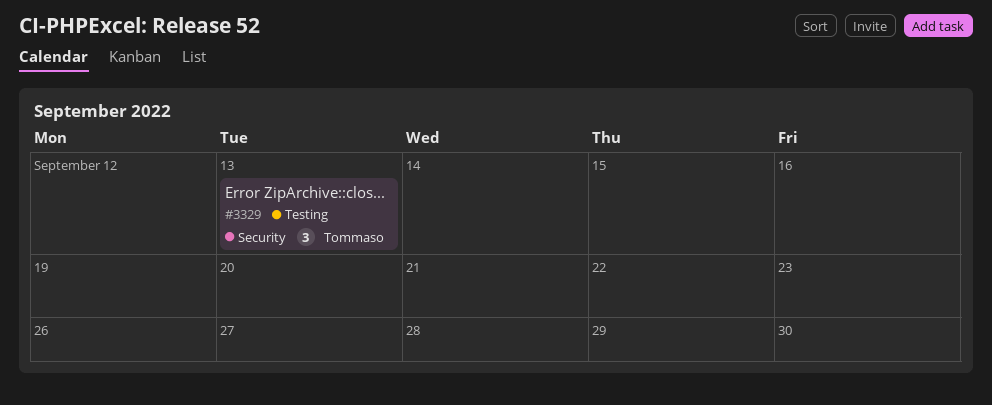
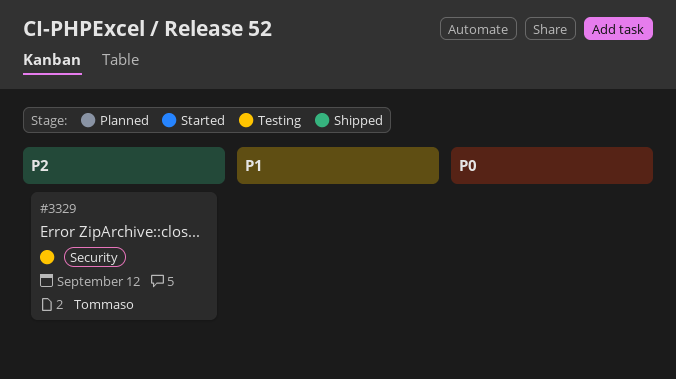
#3329, due: Sep 13 -> Sep 12

